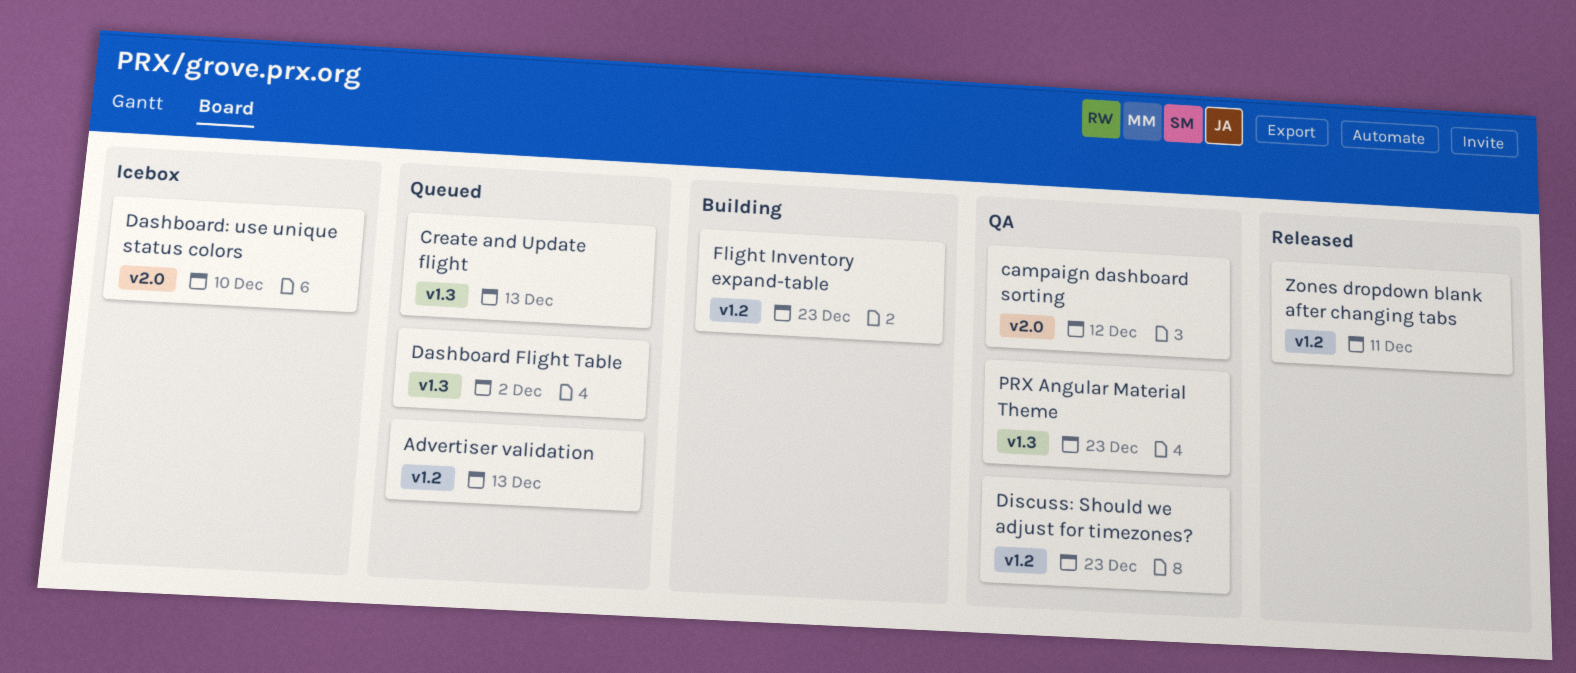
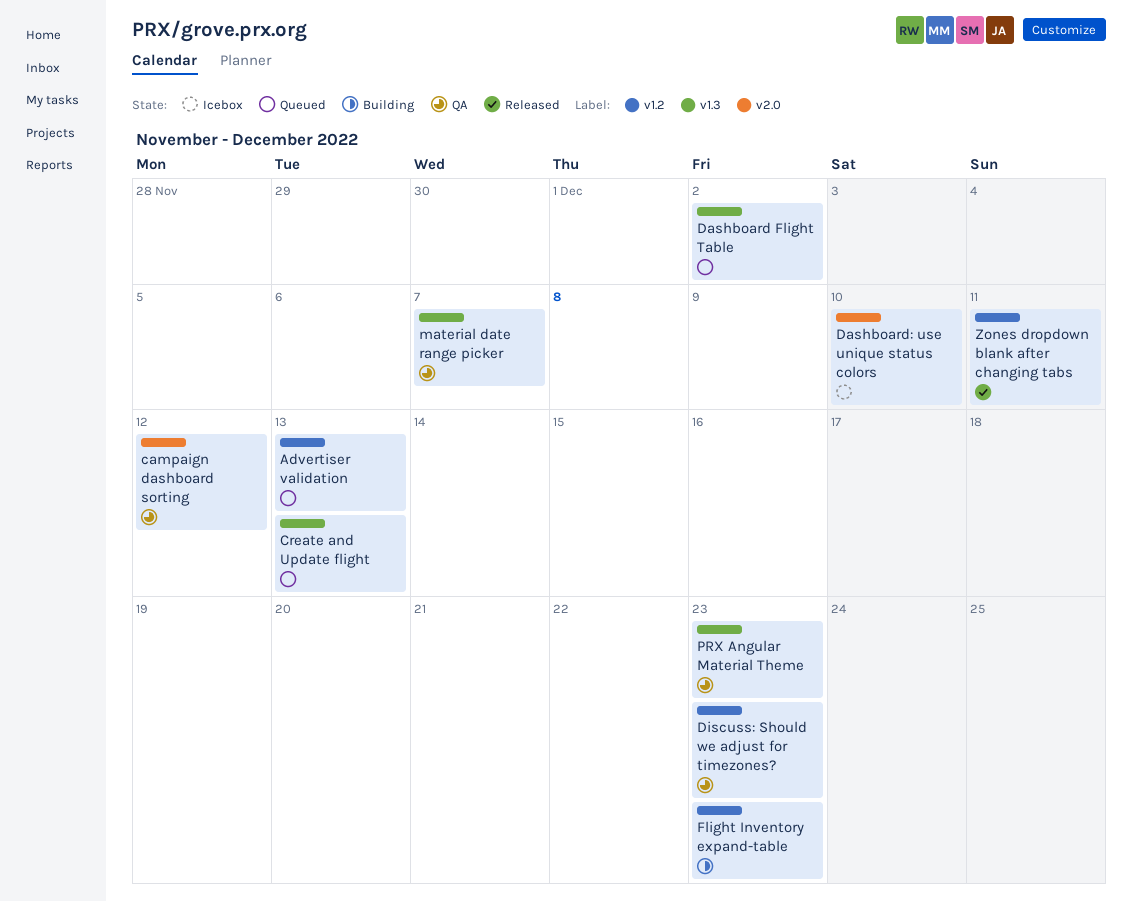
material date range picker: none -> present

